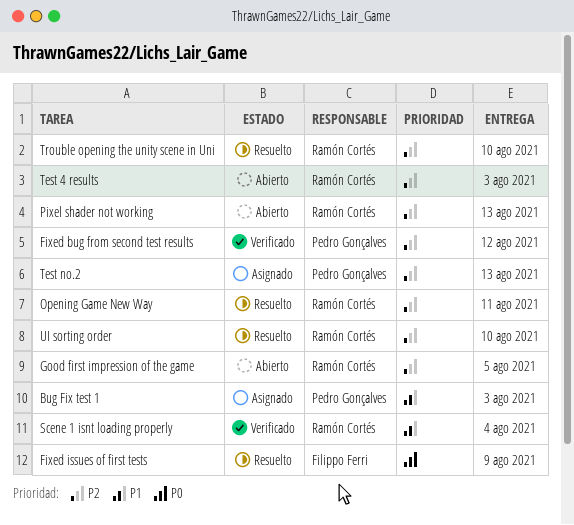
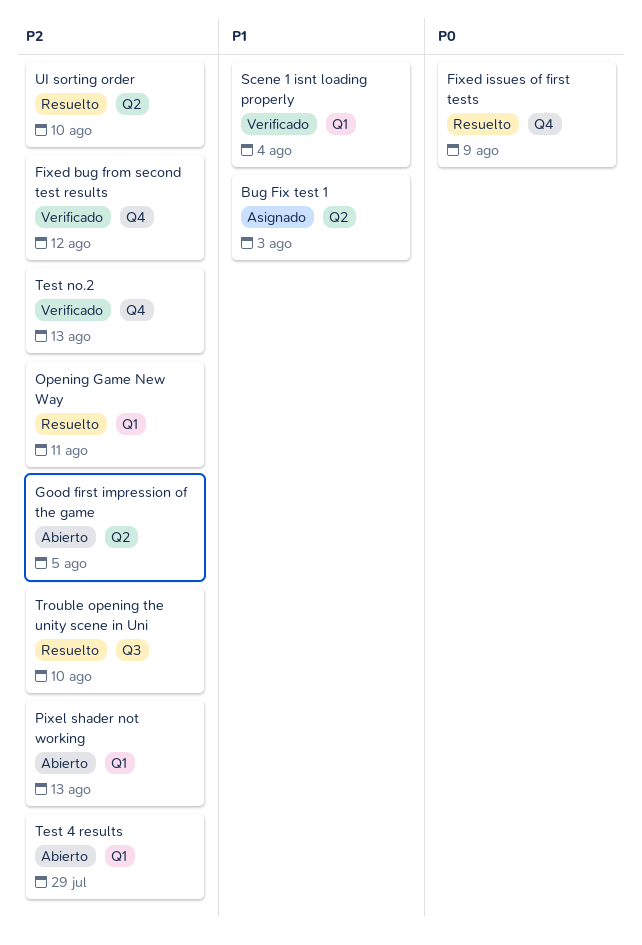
Test 4 results, due: Aug 3 -> Jul 29
Test no.2, status: Asignado -> Verificado

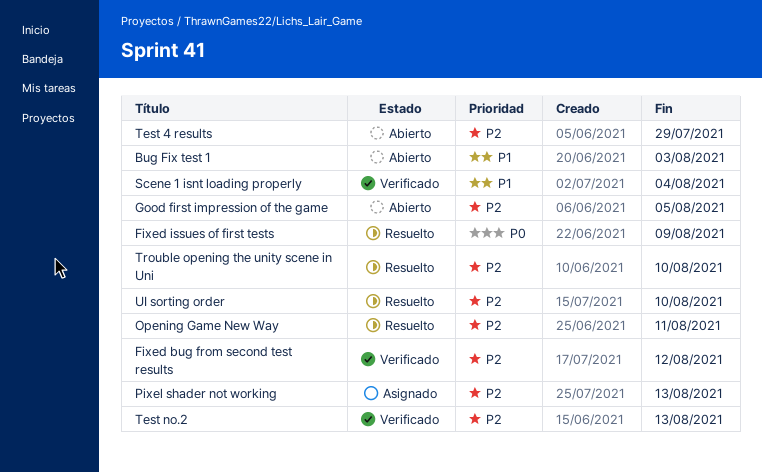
Bug Fix test 1, status: Asignado -> Abierto
Pixel shader not working, status: Abierto -> Asignado

